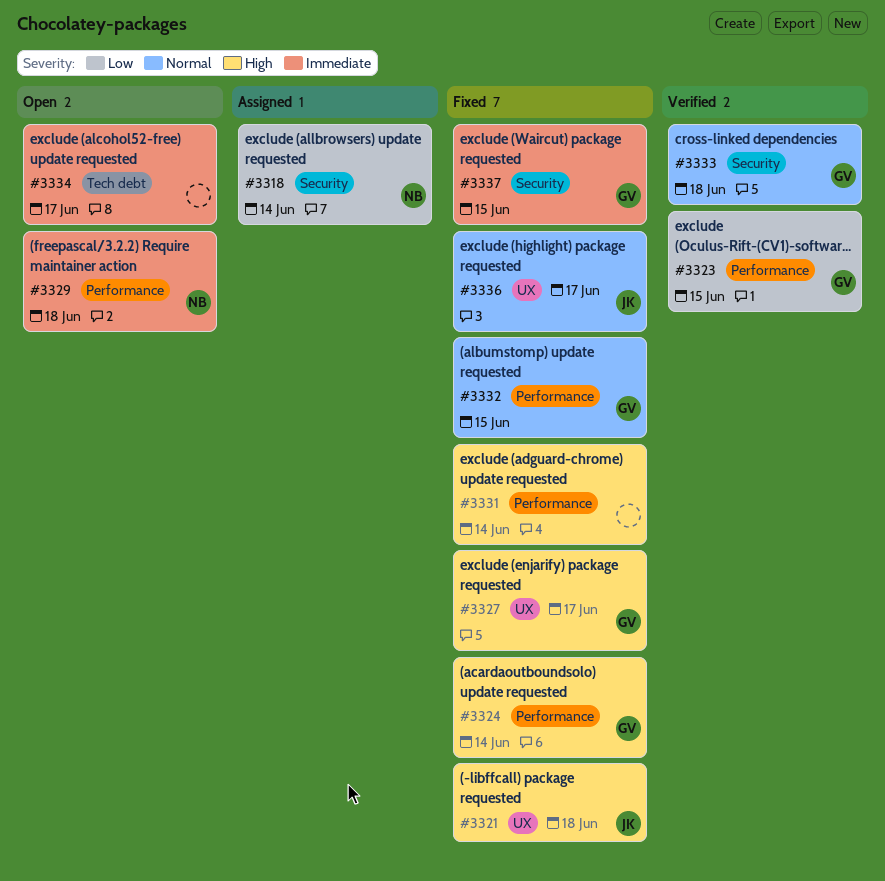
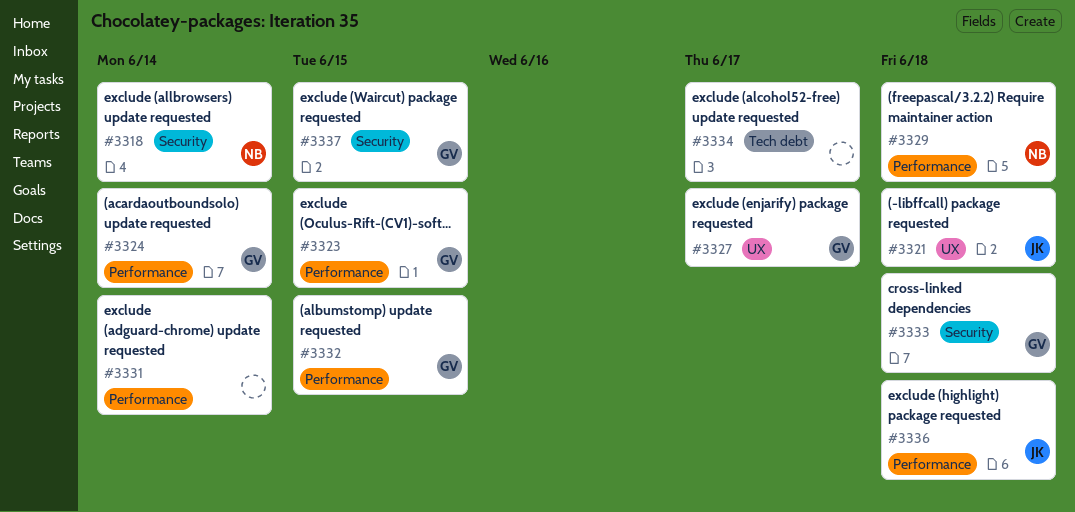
#3336, label: UX -> Performance
#3336, due: Jun 17 -> Jun 18

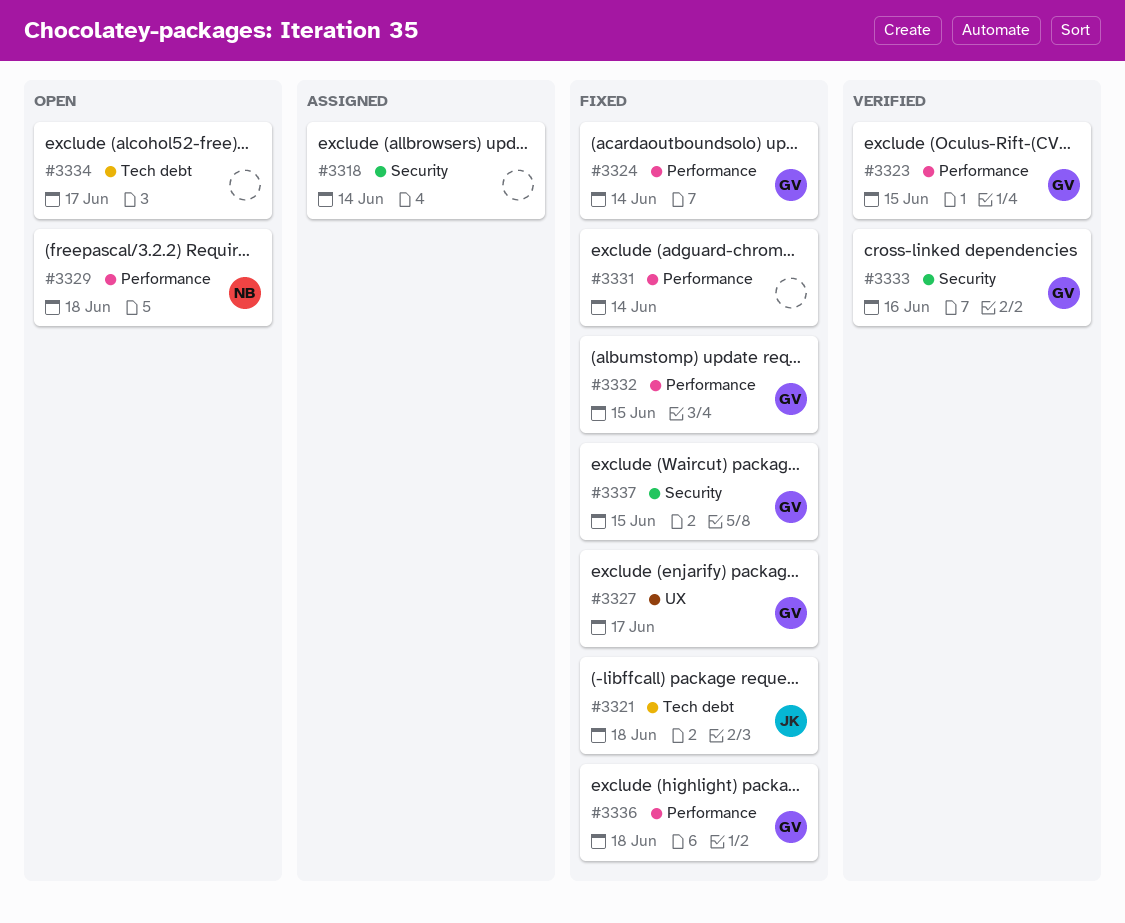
#3318, owner: NB -> none
#3321, label: UX -> Tech debt
#3333, due: Jun 18 -> Jun 16
#3336, owner: JK -> GV

